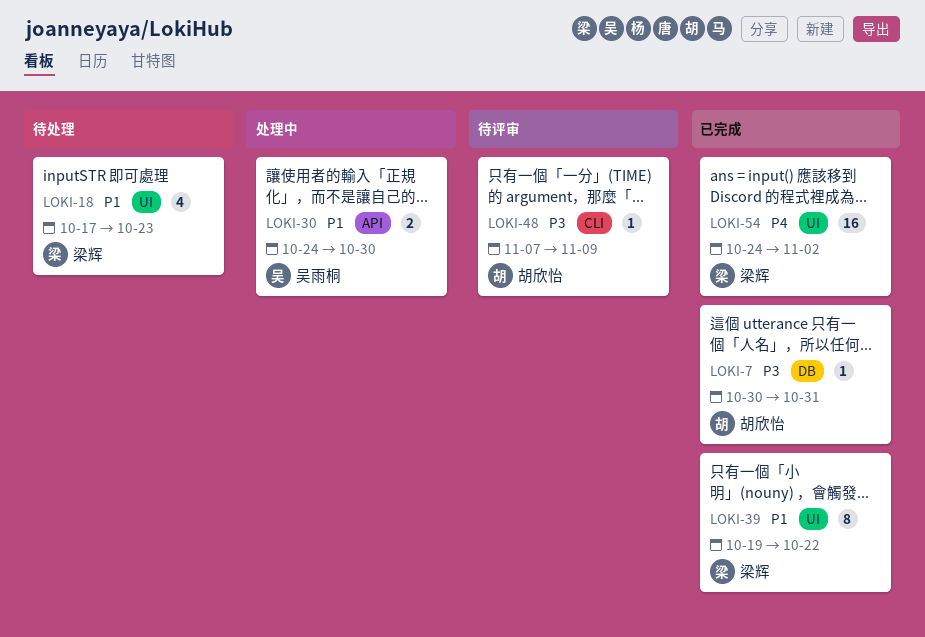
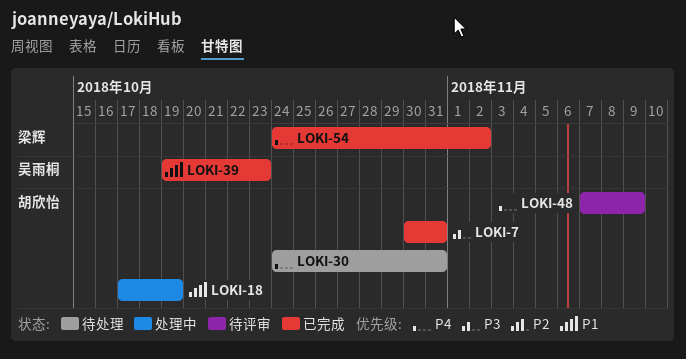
LOKI-18, status: 待处理 -> 处理中
LOKI-18, owner: 梁辉 -> 胡欣怡
LOKI-18, due: Oct 23 -> Oct 19
LOKI-30, status: 处理中 -> 待处理
LOKI-30, owner: 吴雨桐 -> 胡欣怡
LOKI-30, priority: P1 -> P4
LOKI-30, due: Oct 30 -> Oct 31
LOKI-39, owner: 梁辉 -> 吴雨桐
LOKI-39, due: Oct 22 -> Oct 23
LOKI-48, priority: P3 -> P4

